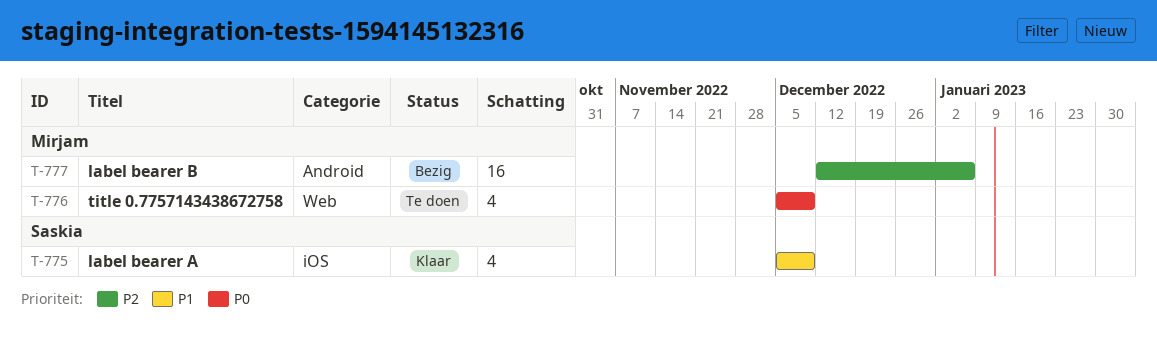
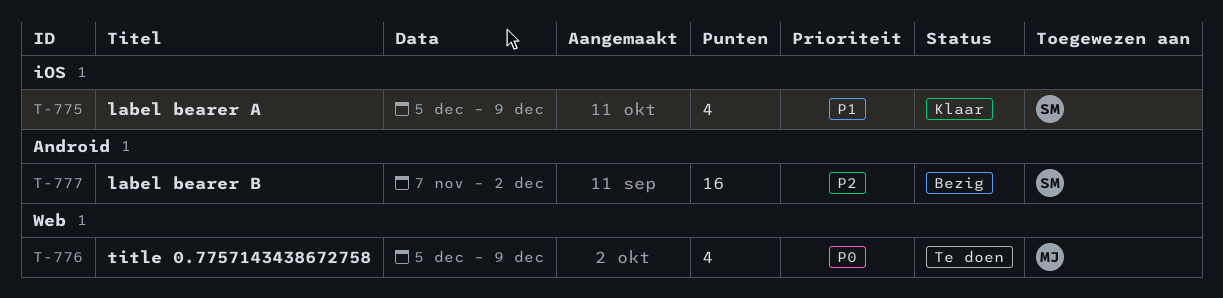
T-777, owner: Mirjam -> Saskia
T-777, start: Dec 12 -> Nov 7
T-777, due: Jan 6 -> Dec 2

